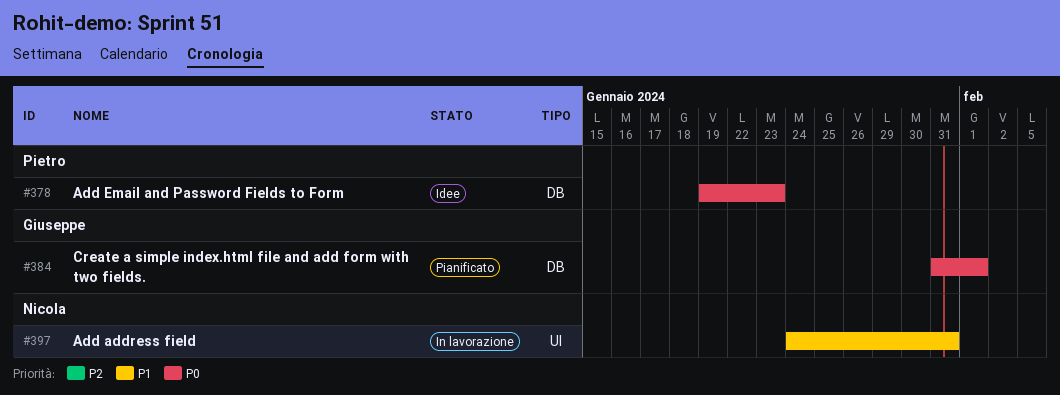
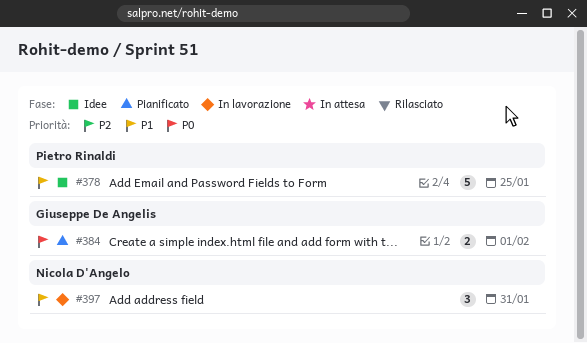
#378, priority: P0 -> P1
#378, due: Jan 23 -> Jan 25

